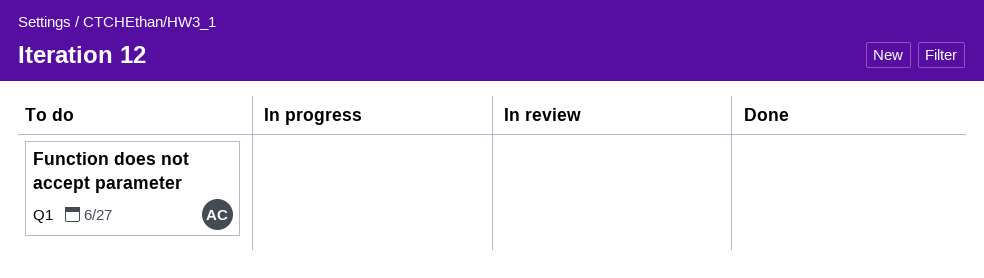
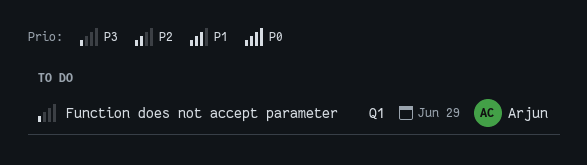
Function does not accept parameter, due: Jun 27 -> Jun 29

